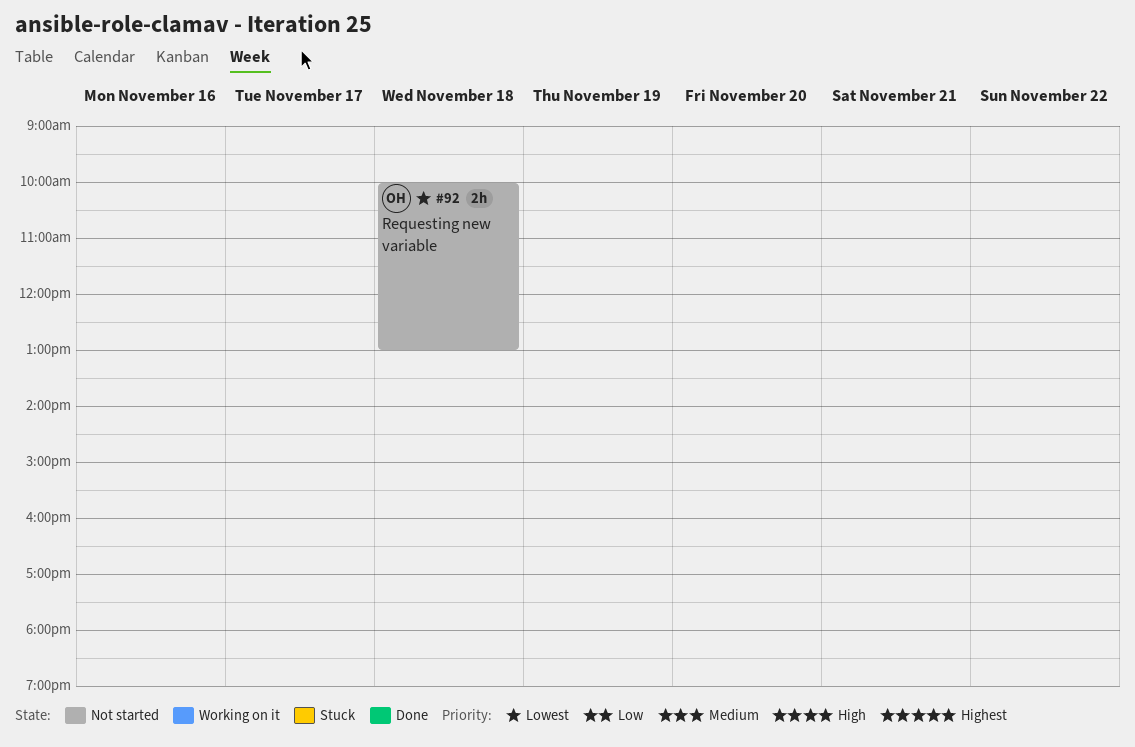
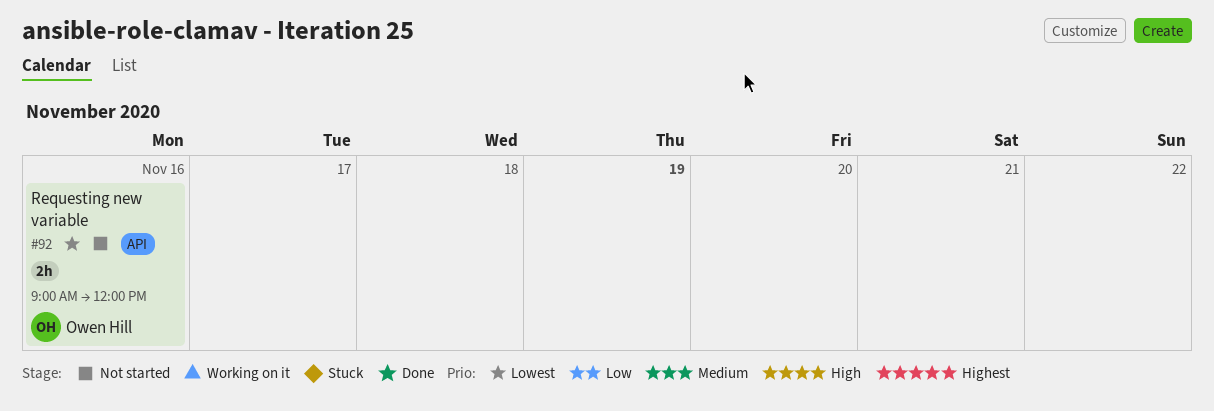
#92, day: Nov 18 -> Nov 16
#92, begins: 10:00 -> 09:00
#92, ends: 13:00 -> 12:00

